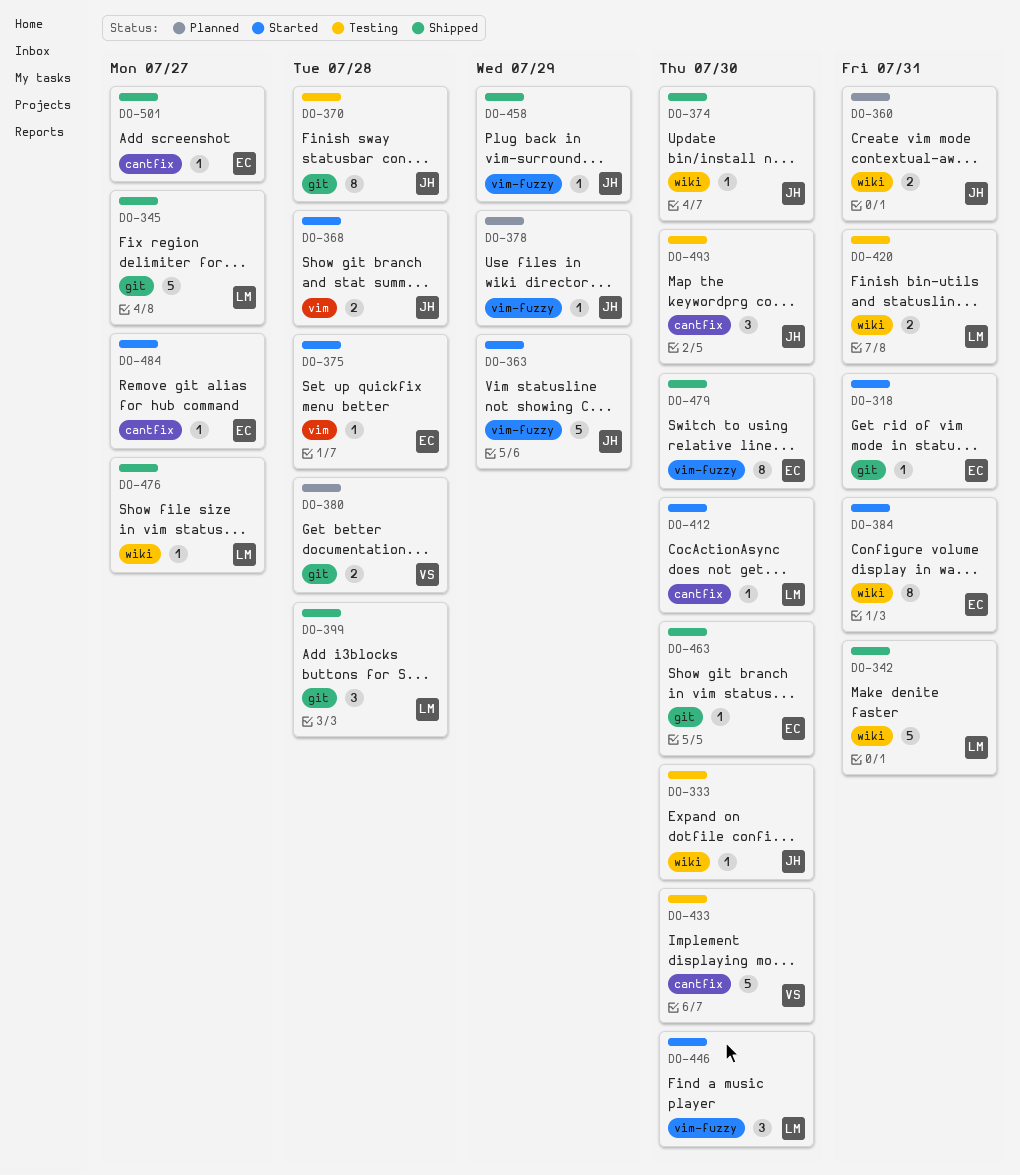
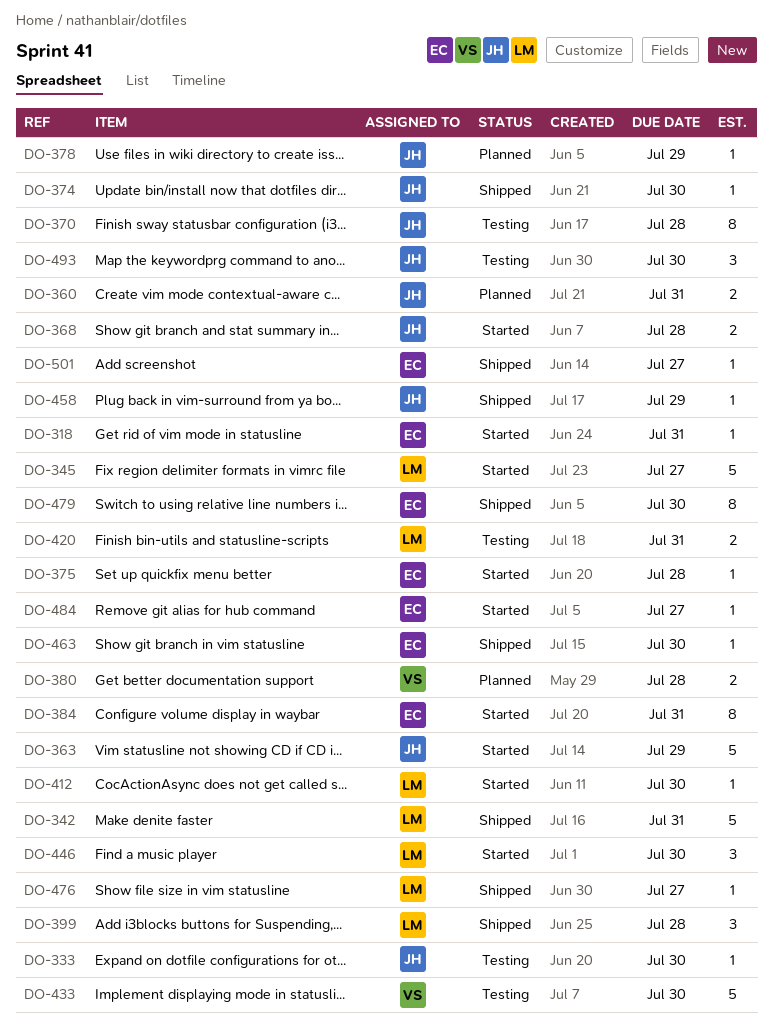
DO-345, status: Shipped -> Started

